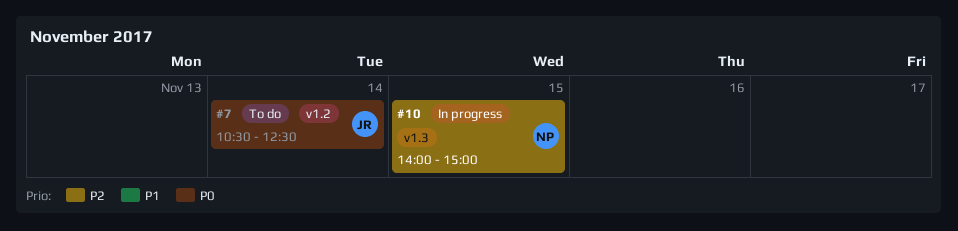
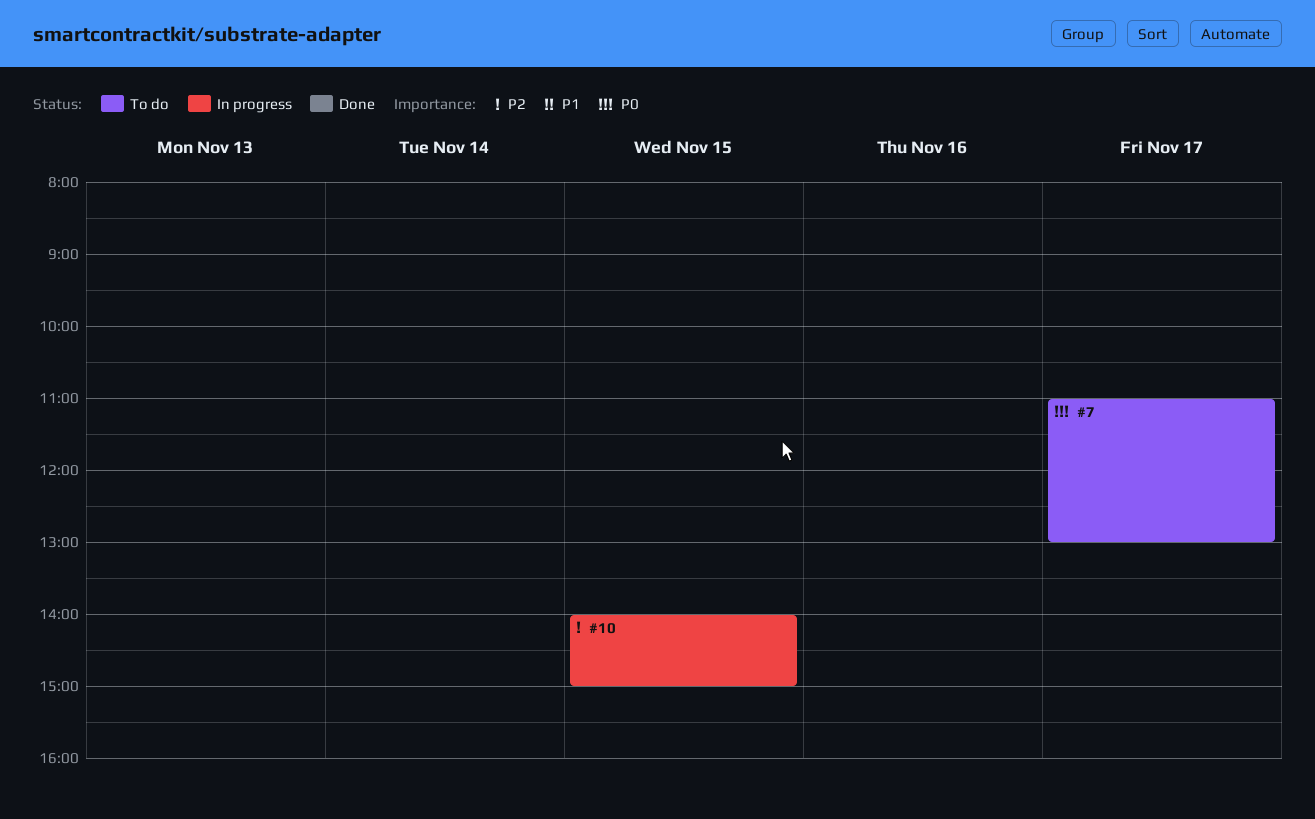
#7, day: Nov 14 -> Nov 17
#7, begins: 10:30 -> 11:00
#7, ends: 12:30 -> 13:00

